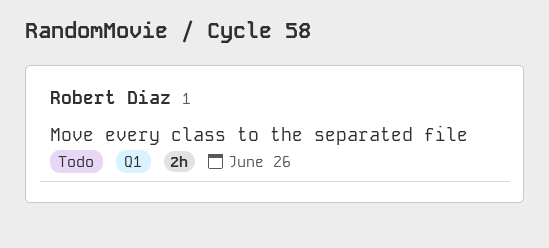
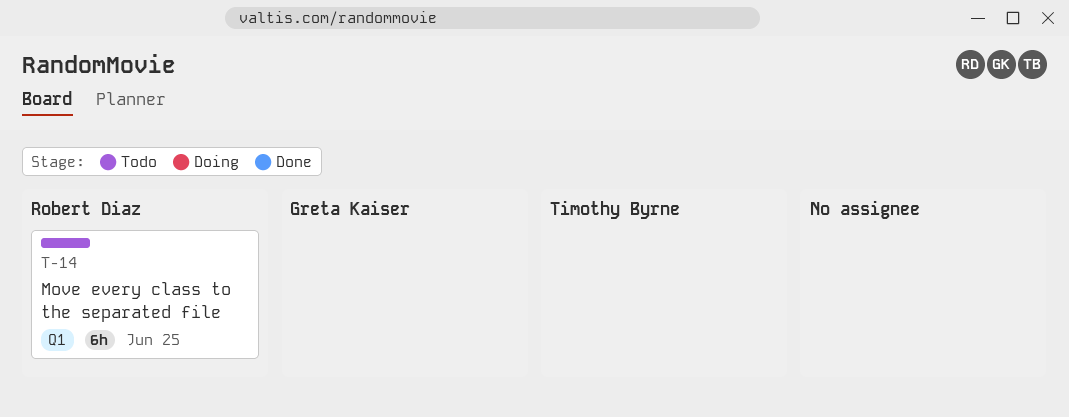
Move every class to the separated file, estimate: 2h -> 6h
Move every class to the separated file, due: Jun 26 -> Jun 25

